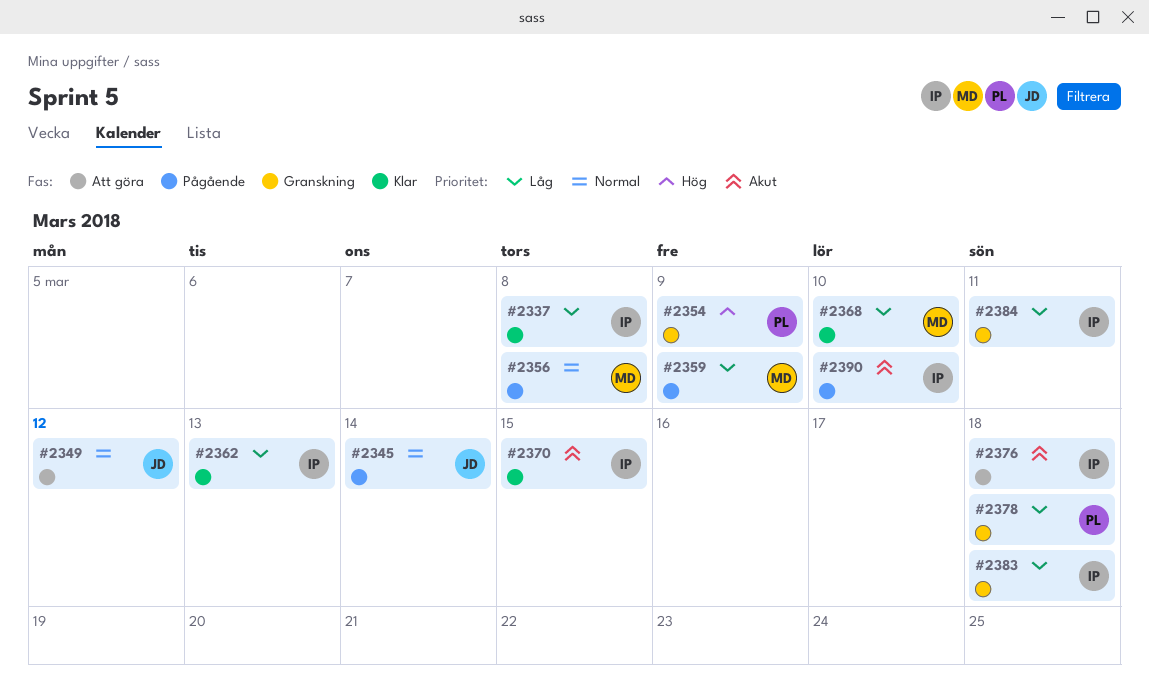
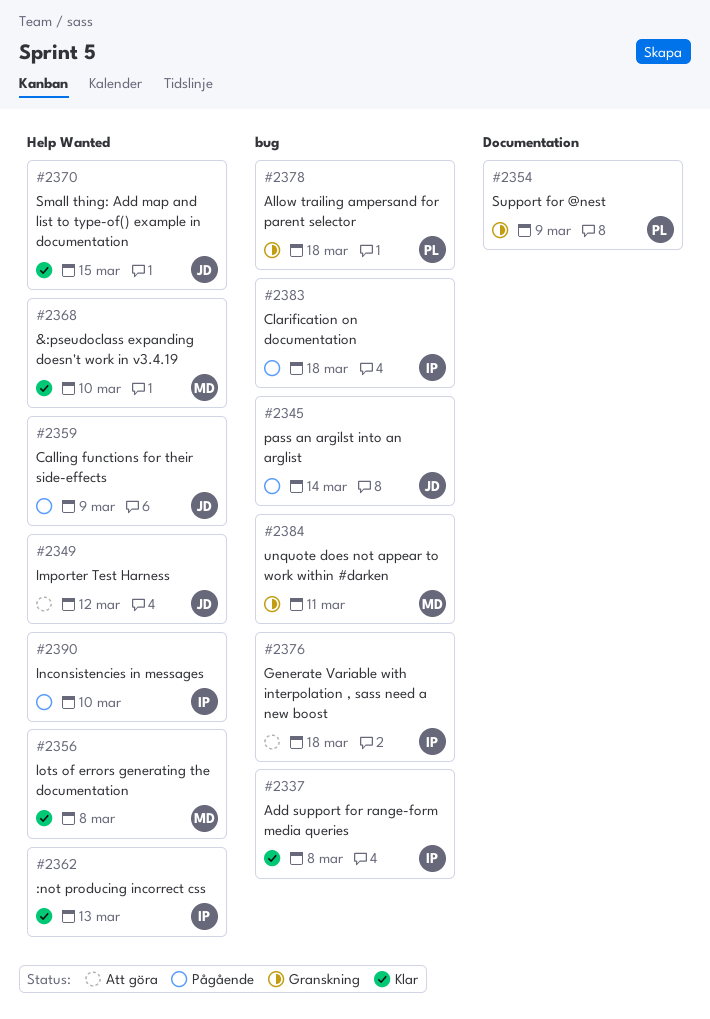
#2356, status: Pågående -> Klar
#2359, owner: MD -> JD
#2370, owner: IP -> JD
#2383, status: Granskning -> Pågående
#2384, owner: IP -> MD

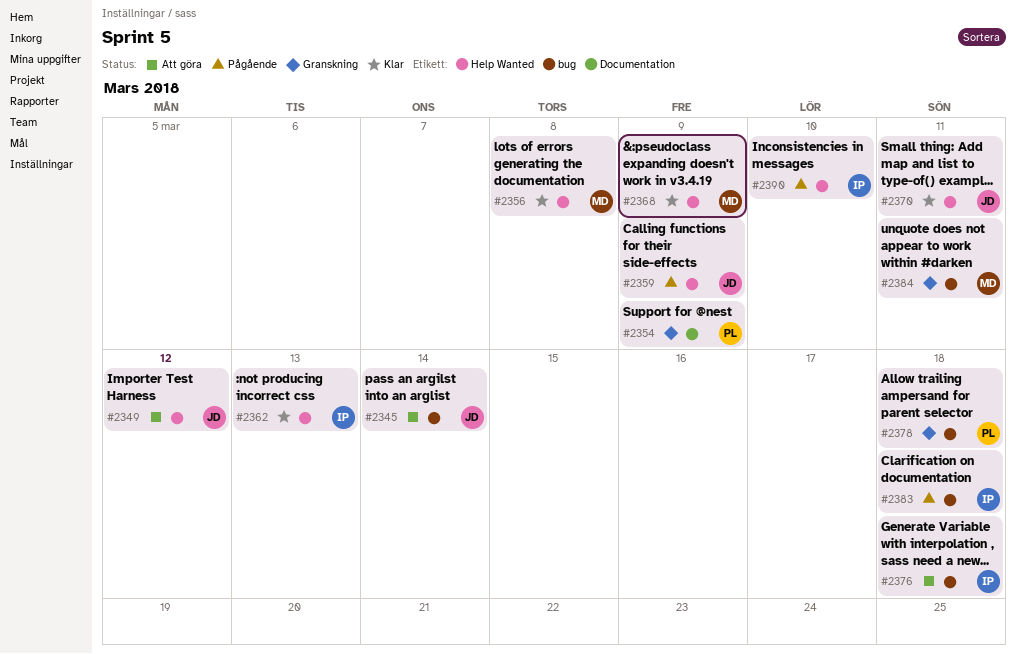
#2337: present -> none
#2345, status: Pågående -> Att göra
#2368, due: Mar 10 -> Mar 9
#2370, due: Mar 15 -> Mar 11

